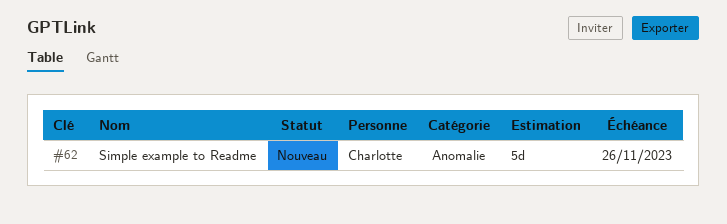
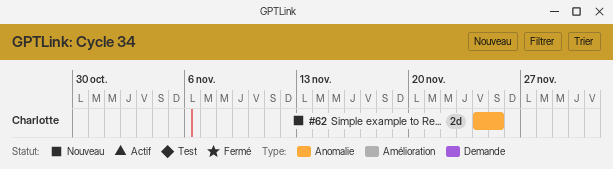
#62, estimate: 5d -> 2d
#62, due: Nov 26 -> Nov 25

